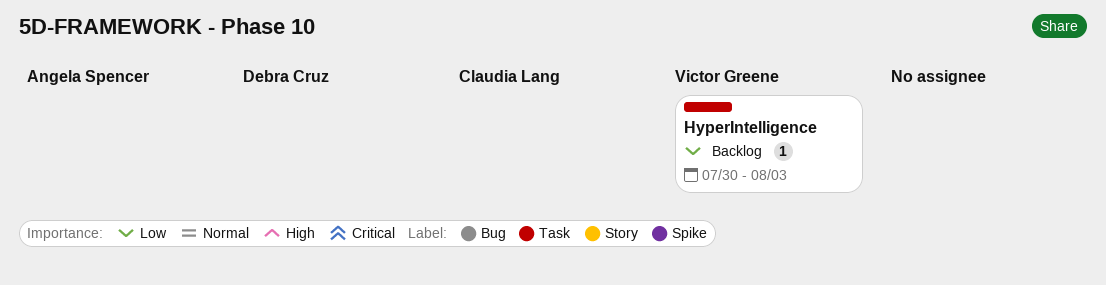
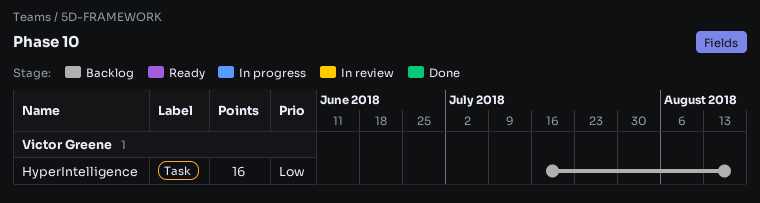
HyperIntelligence, estimate: 1 -> 16
HyperIntelligence, start: Jul 30 -> Jul 16
HyperIntelligence, due: Aug 3 -> Aug 17

